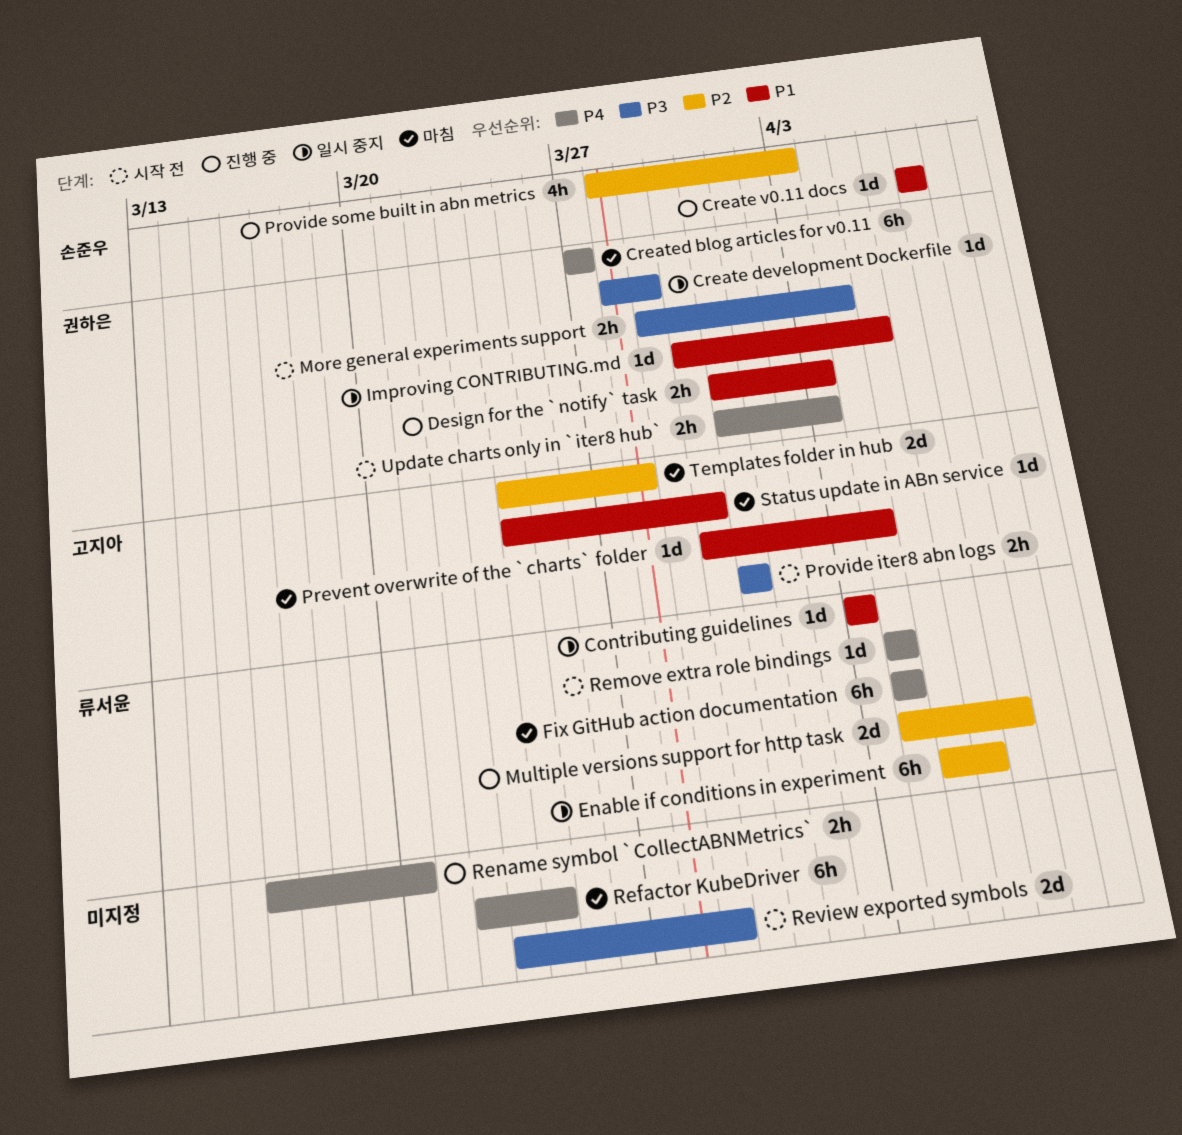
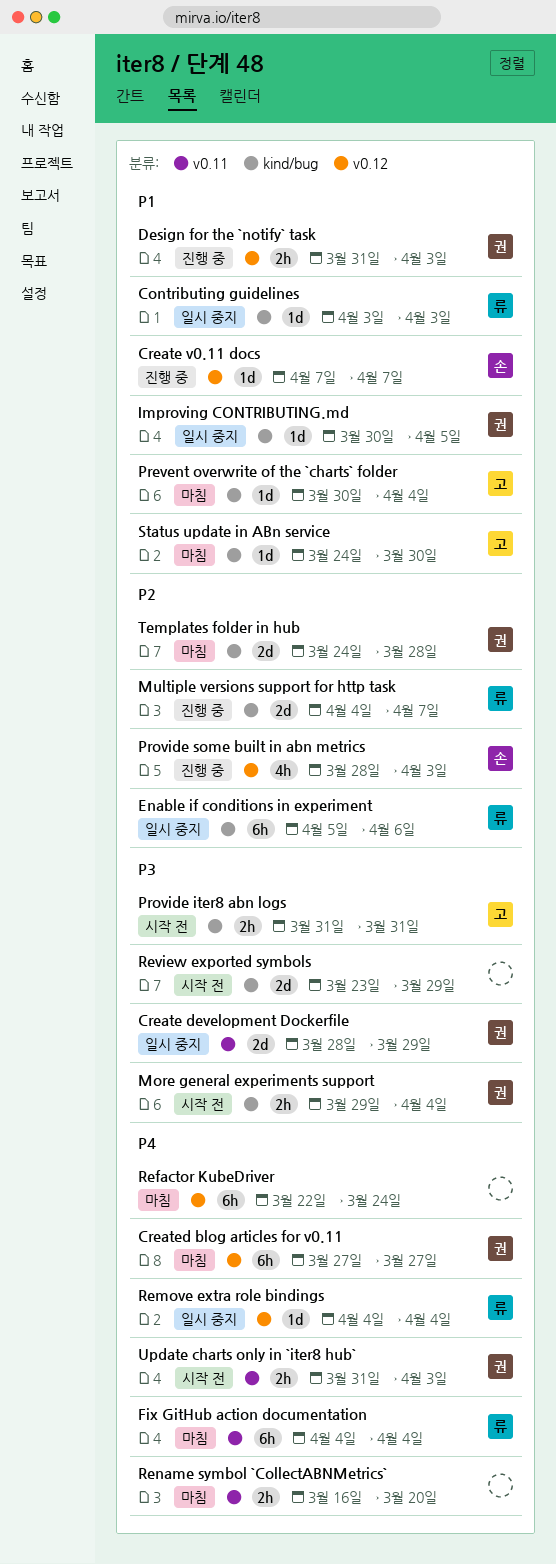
Create development Dockerfile, estimate: 1d -> 2d
Remove extra role bindings, status: 시작 전 -> 일시 중지
Rename symbol `CollectABNMetrics`, status: 진행 중 -> 마침
Templates folder in hub, owner: 고지아 -> 권하은

